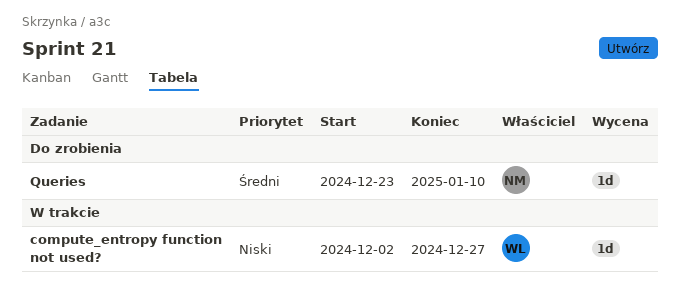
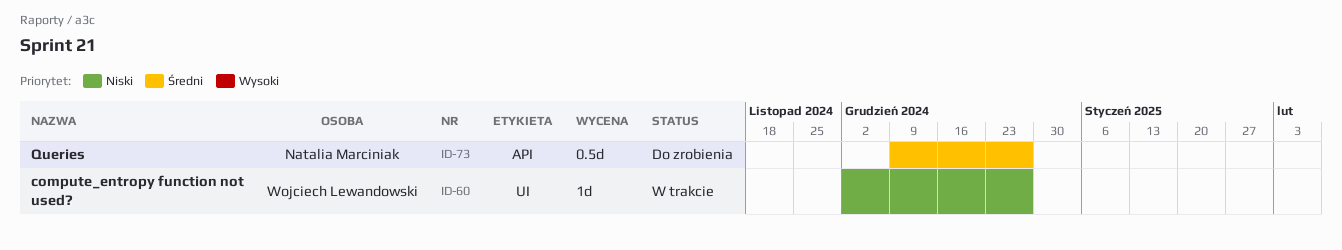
Queries, estimate: 1d -> 0.5d
Queries, start: Dec 23 -> Dec 9
Queries, due: Jan 10 -> Dec 27

